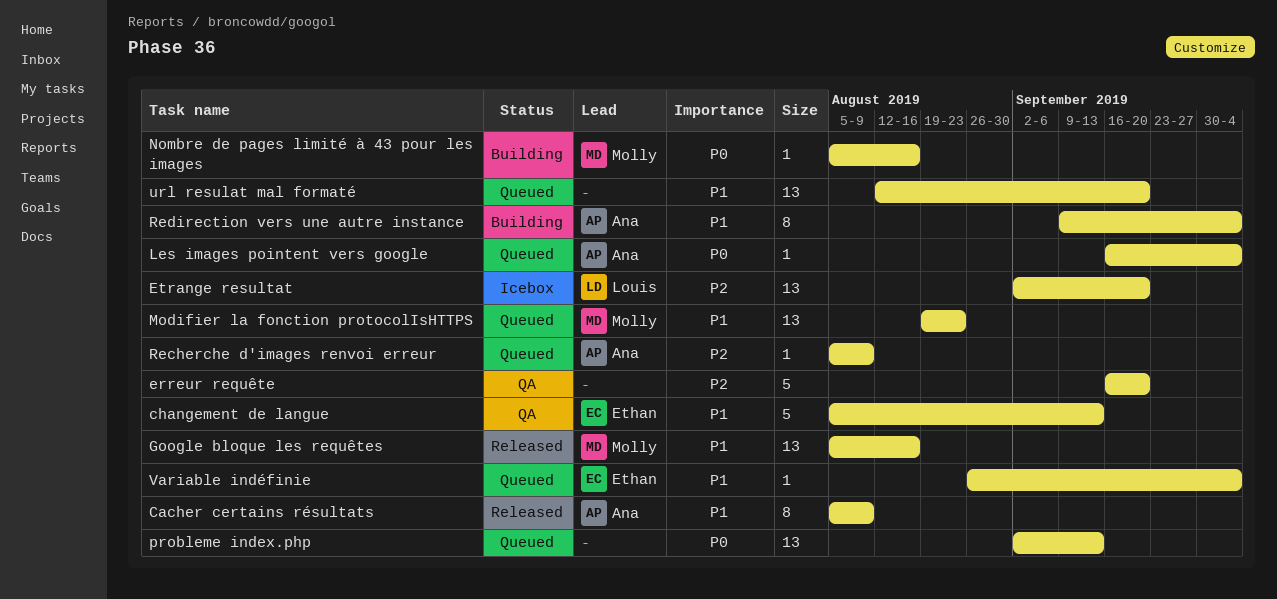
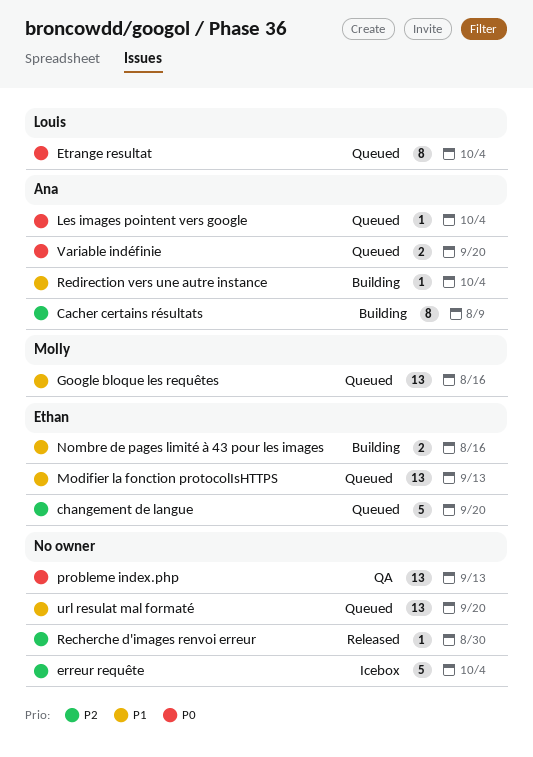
Cacher certains résultats, status: Released -> Building
Cacher certains résultats, priority: P1 -> P2
changement de langue, status: QA -> Queued
changement de langue, priority: P1 -> P2
changement de langue, due: Sep 13 -> Sep 20
erreur requête, status: QA -> Icebox
erreur requête, due: Sep 20 -> Oct 4
Etrange resultat, status: Icebox -> Queued
Etrange resultat, priority: P2 -> P0
Etrange resultat, estimate: 13 -> 8
Etrange resultat, due: Sep 20 -> Oct 4
Google bloque les requêtes, status: Released -> Queued
Modifier la fonction protocolIsHTTPS, owner: Molly -> Ethan
Modifier la fonction protocolIsHTTPS, due: Aug 23 -> Sep 13
Nombre de pages limité à 43 pour les images, owner: Molly -> Ethan
Nombre de pages limité à 43 pour les images, priority: P0 -> P1
Nombre de pages limité à 43 pour les images, estimate: 1 -> 2
probleme index.php, status: Queued -> QA
Recherche d'images renvoi erreur, status: Queued -> Released
Recherche d'images renvoi erreur, owner: Ana -> none
Recherche d'images renvoi erreur, due: Aug 9 -> Aug 30
Redirection vers une autre instance, estimate: 8 -> 1
Variable indéfinie, owner: Ethan -> Ana
Variable indéfinie, priority: P1 -> P0
Variable indéfinie, estimate: 1 -> 2
Variable indéfinie, due: Oct 4 -> Sep 20

